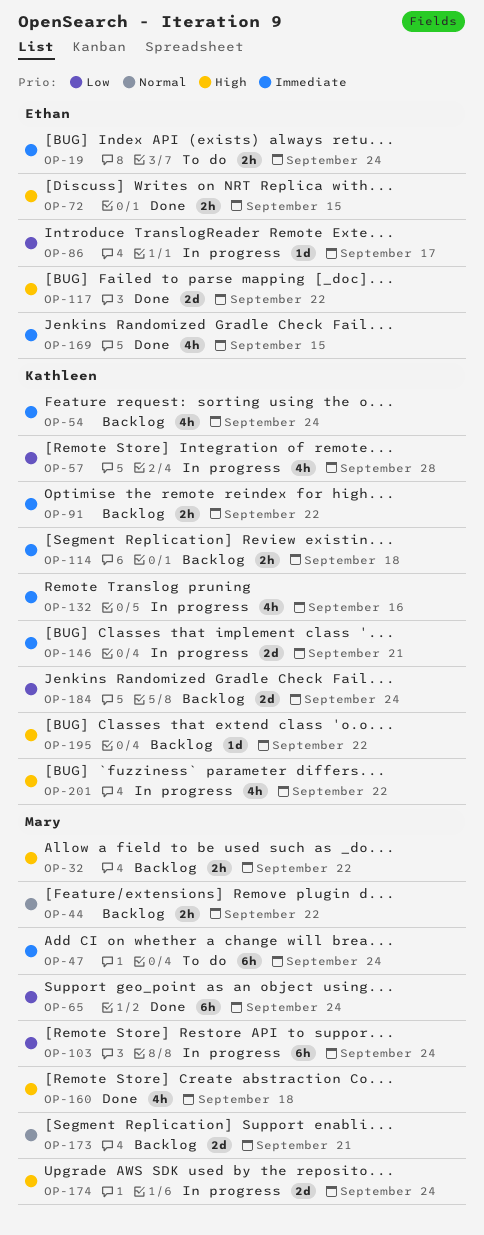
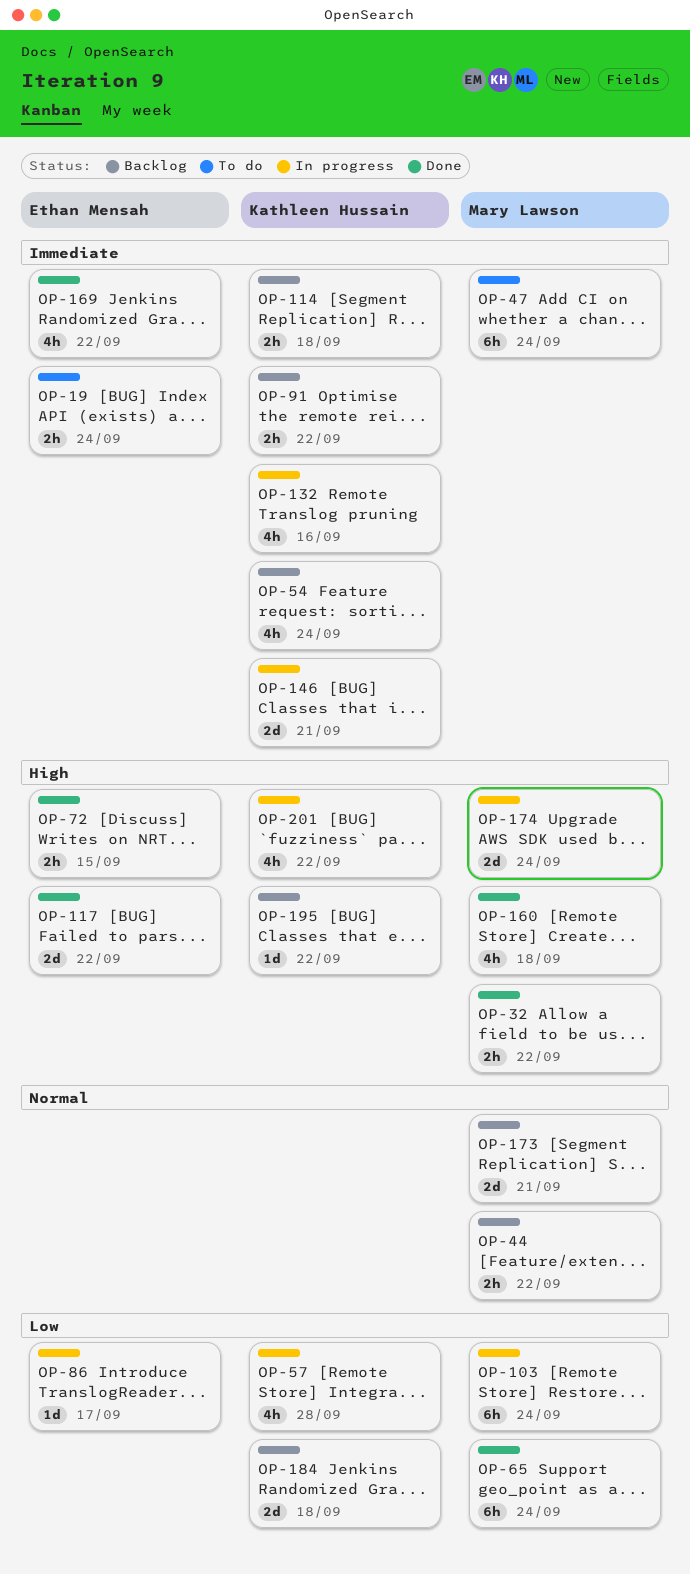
OP-32, status: Backlog -> Done
OP-169, due: Sep 15 -> Sep 22
OP-184, due: Sep 24 -> Sep 18

